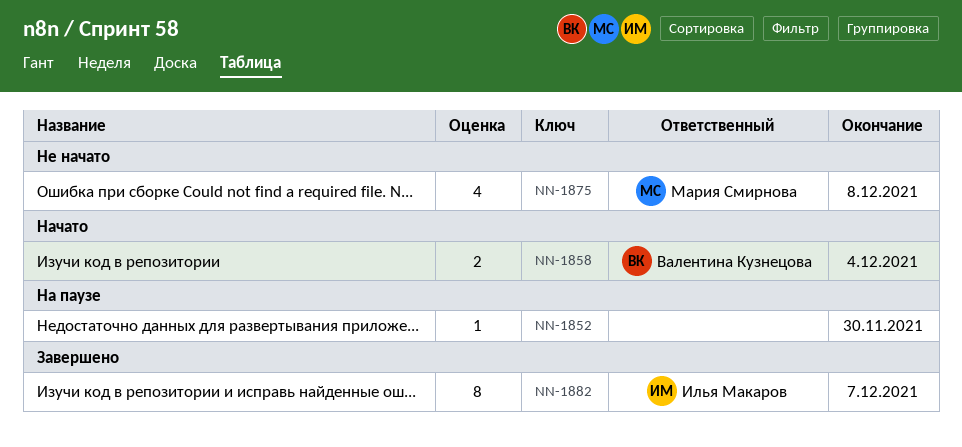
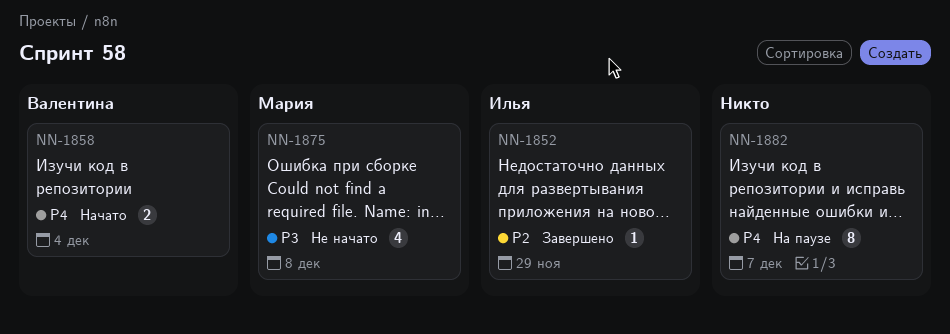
NN-1852, status: На паузе -> Завершено
NN-1852, owner: none -> Илья Макаров
NN-1852, due: Nov 30 -> Nov 29
NN-1882, status: Завершено -> На паузе
NN-1882, owner: Илья Макаров -> none

